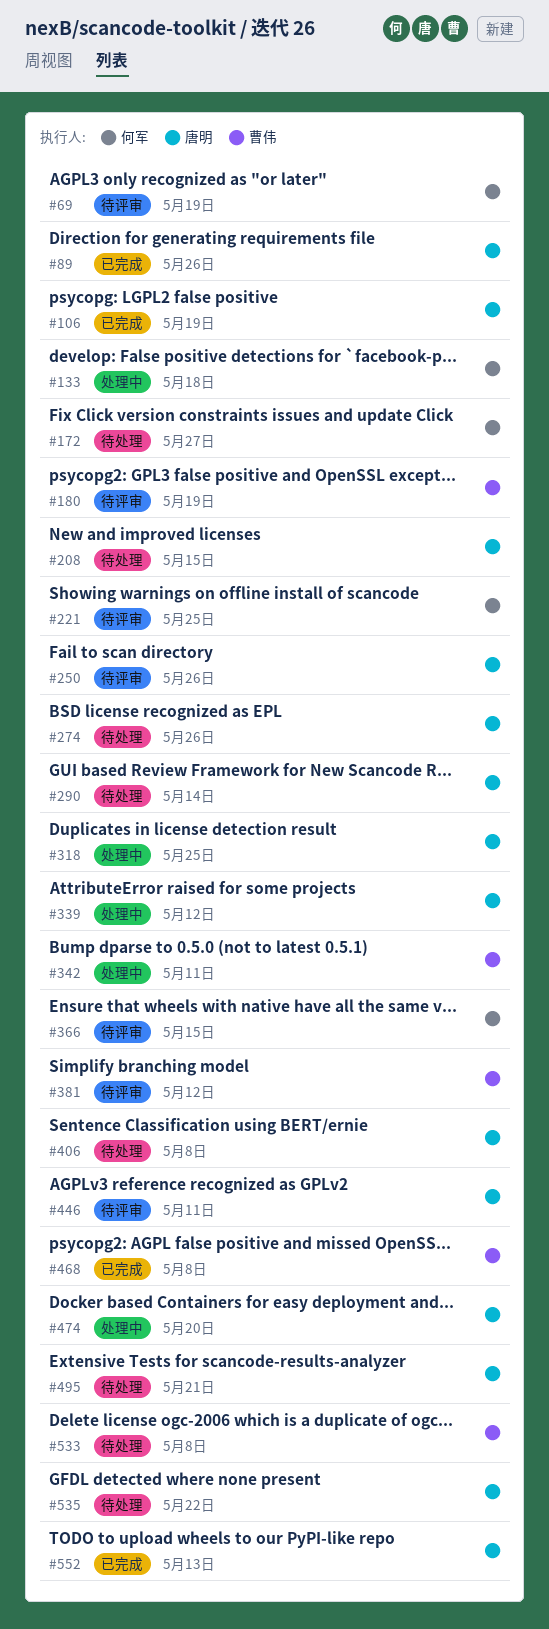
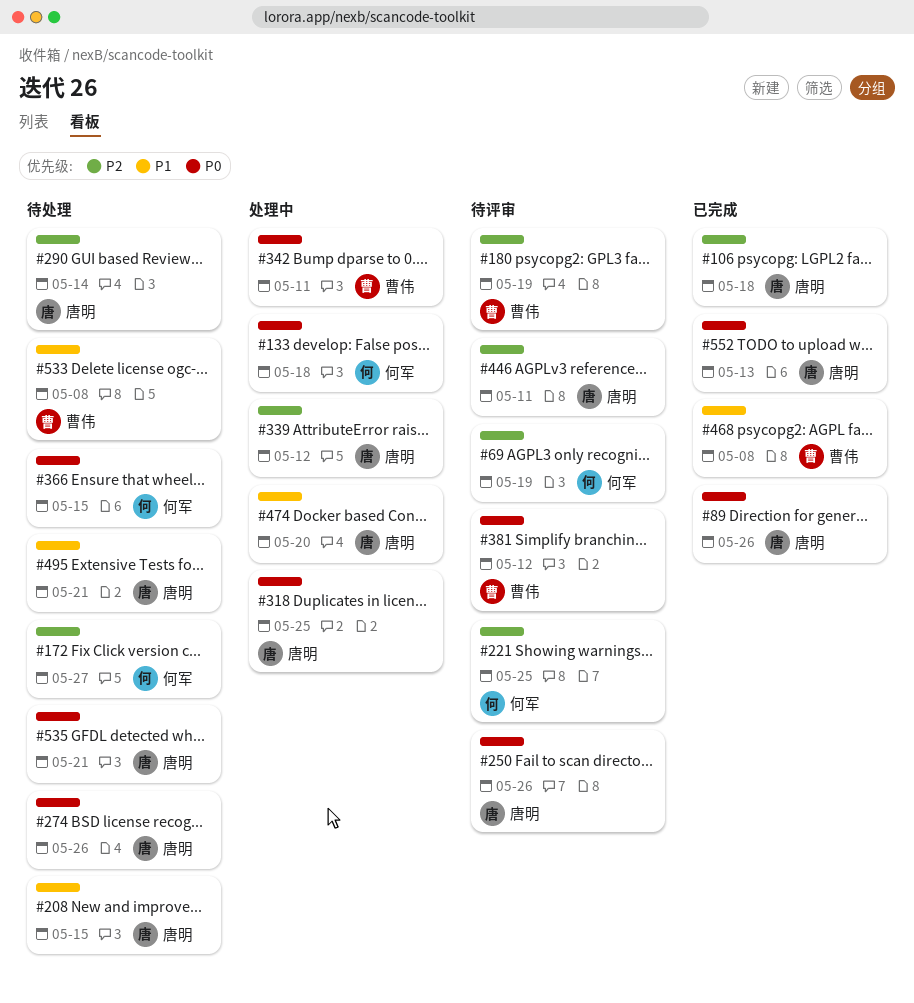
#106, due: May 19 -> May 18
#366, status: 待评审 -> 待处理
#406: present -> none
#535, due: May 22 -> May 21

